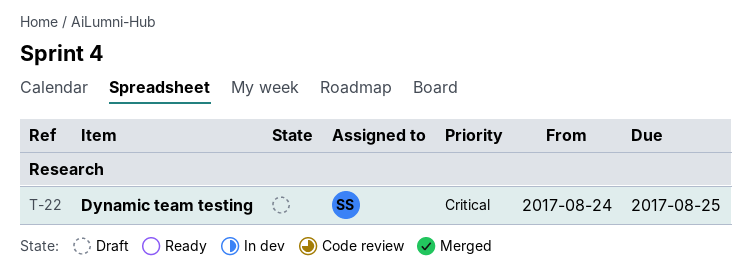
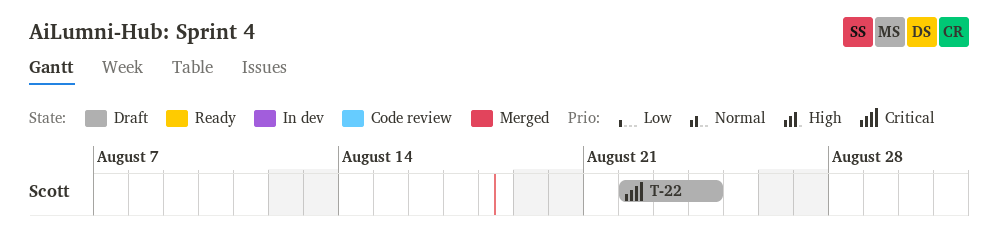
T-22, start: Aug 24 -> Aug 22
T-22, due: Aug 25 -> Aug 24

